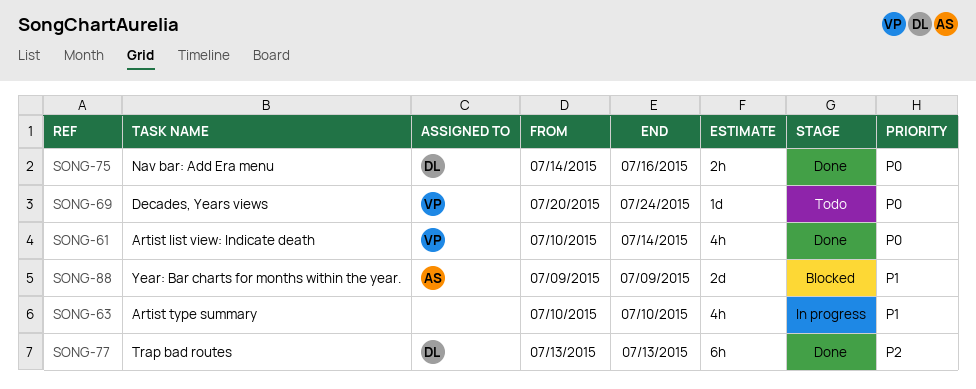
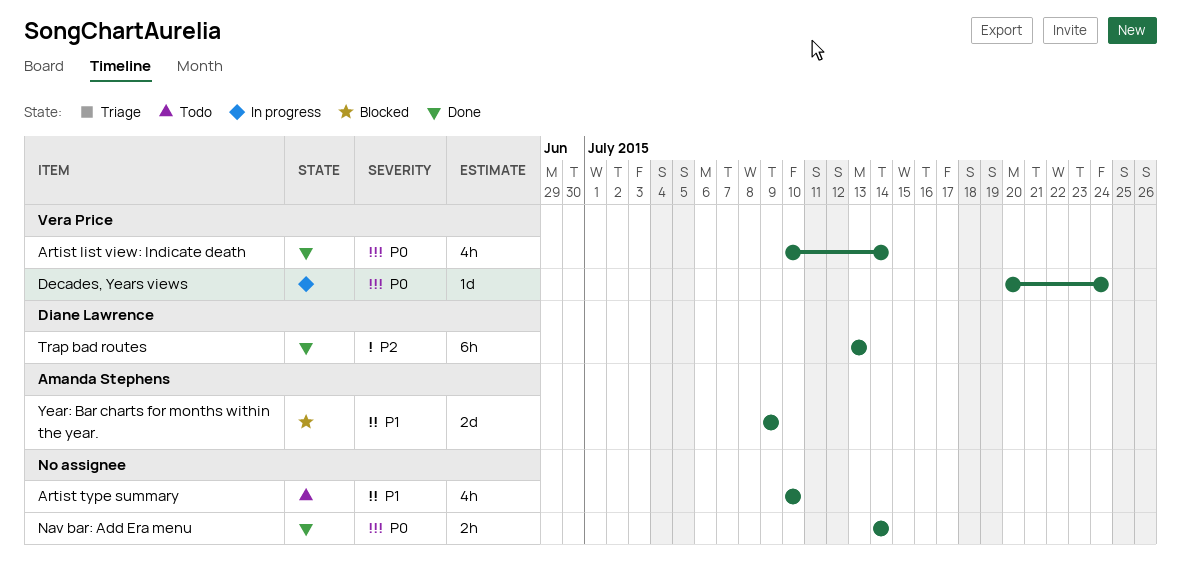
Artist type summary, status: In progress -> Todo
Decades, Years views, status: Todo -> In progress
Nav bar: Add Era menu, owner: Diane Lawrence -> none
Nav bar: Add Era menu, due: Jul 16 -> Jul 14

